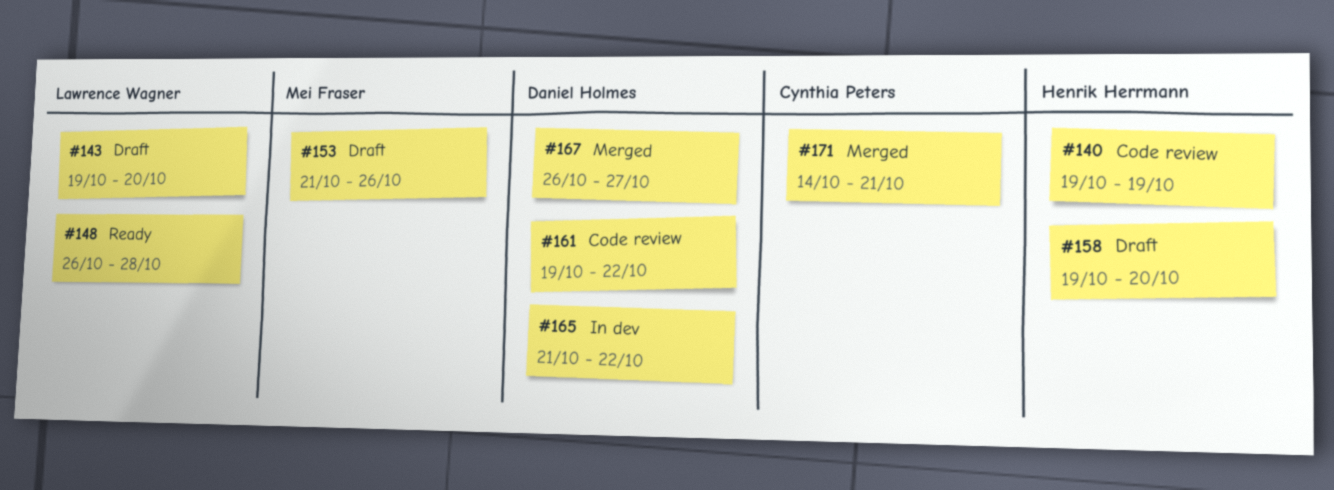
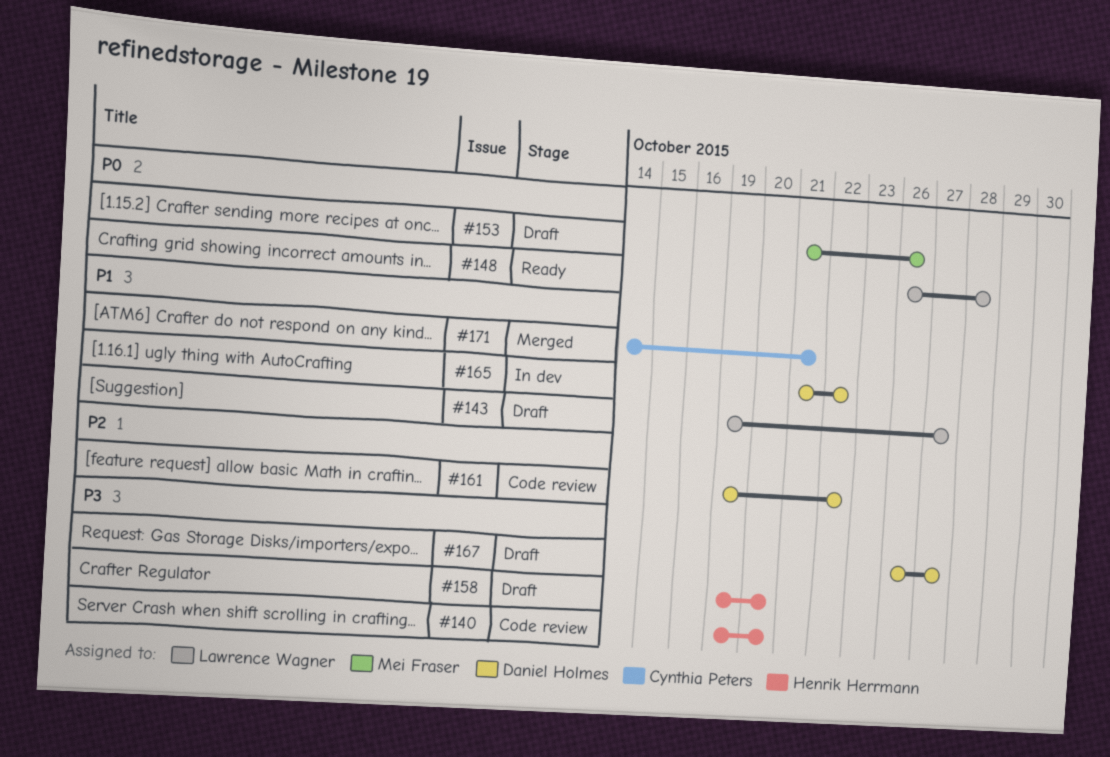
#140, due: Oct 19 -> Oct 20
#143, due: Oct 20 -> Oct 27
#167, status: Merged -> Draft

